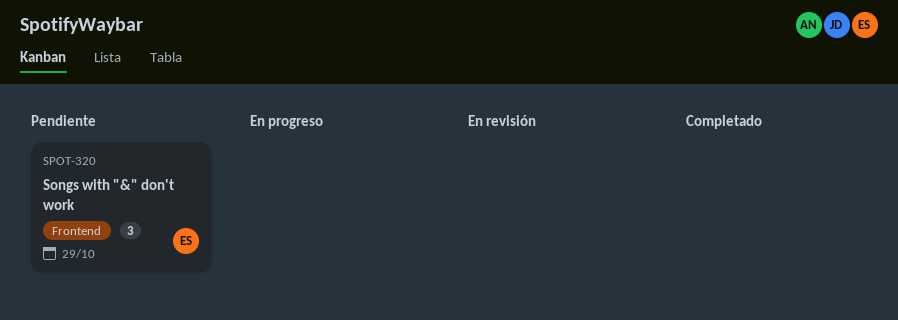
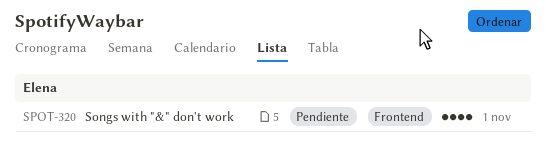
SPOT-320, estimate: 3 -> 4
SPOT-320, due: Oct 29 -> Nov 1

